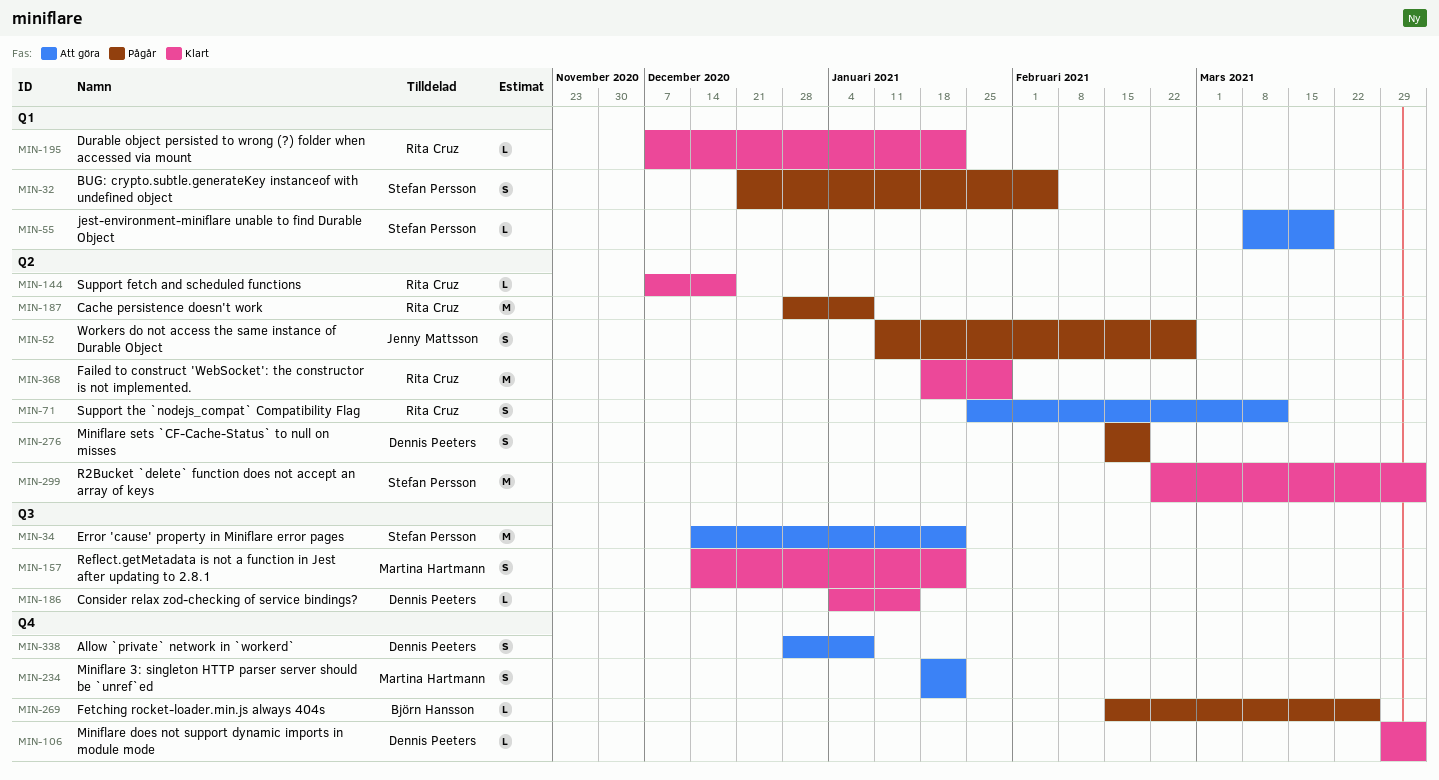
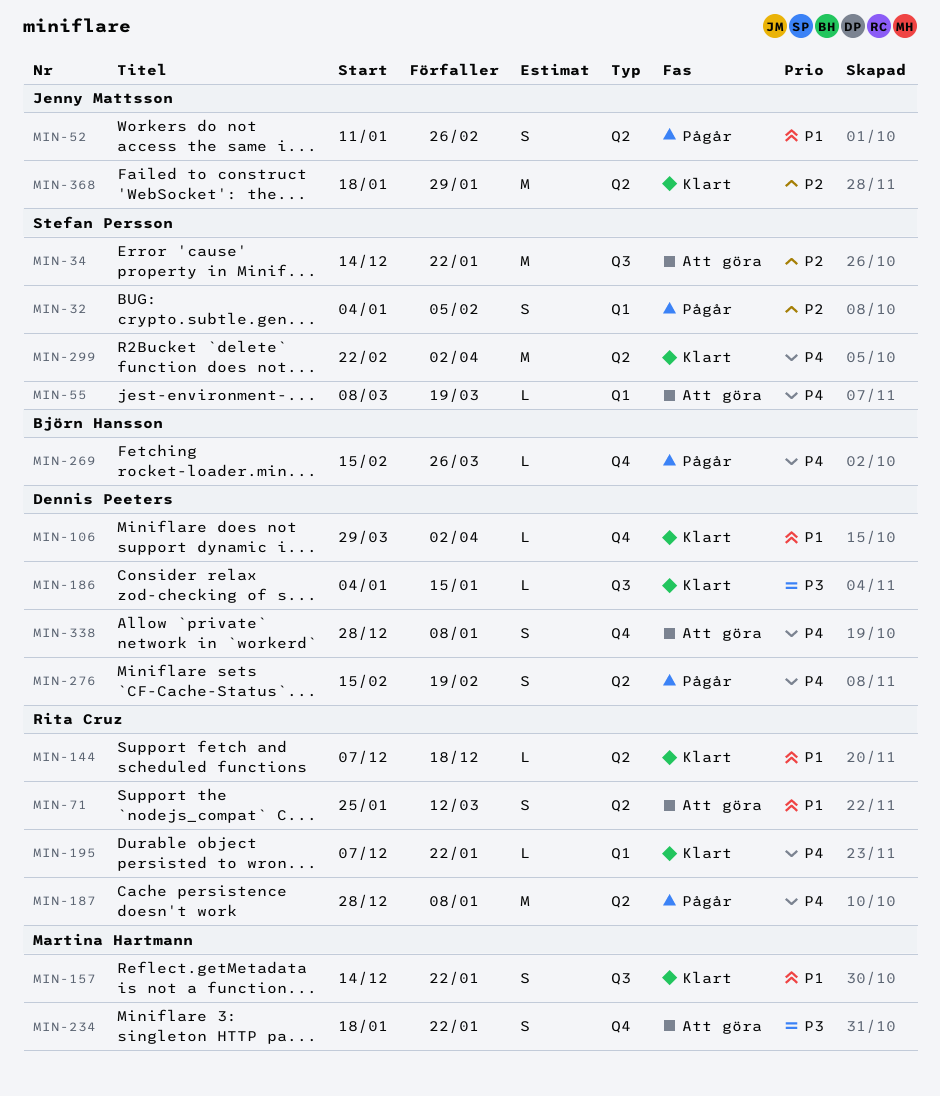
MIN-32, start: Dec 21 -> Jan 4
MIN-368, owner: Rita Cruz -> Jenny Mattsson

